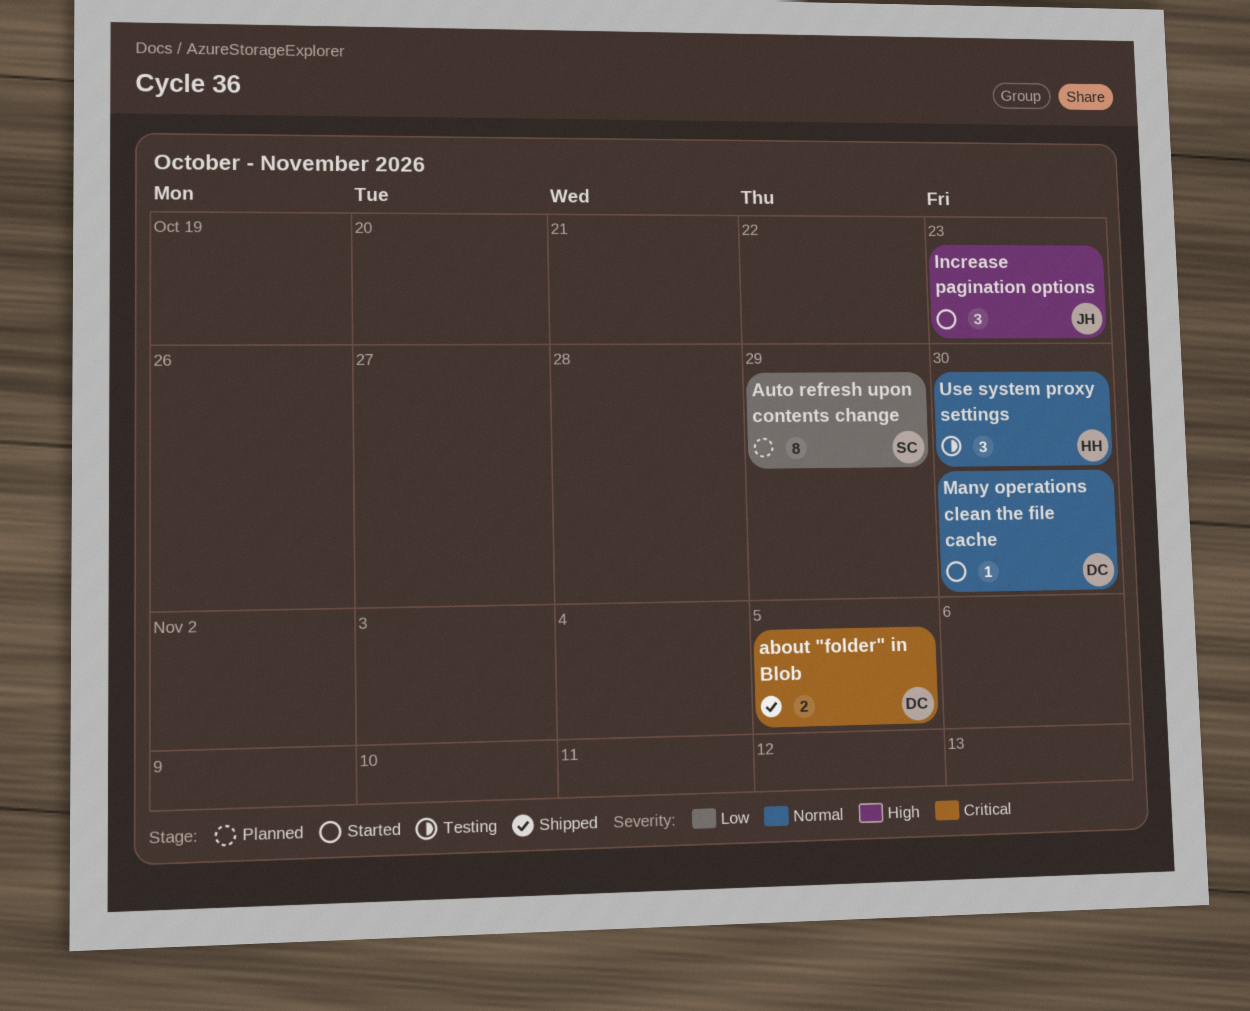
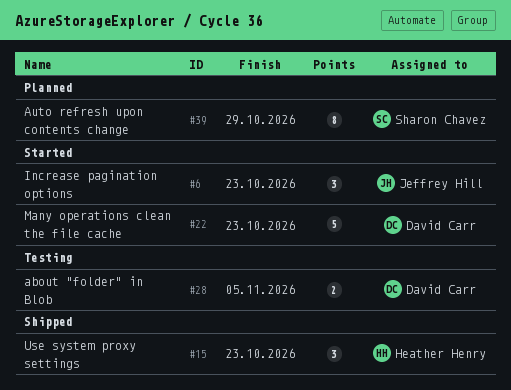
about "folder" in Blob, status: Shipped -> Testing
Many operations clean the file cache, estimate: 1 -> 5
Many operations clean the file cache, due: Oct 30 -> Oct 23
Use system proxy settings, status: Testing -> Shipped
Use system proxy settings, due: Oct 30 -> Oct 23

